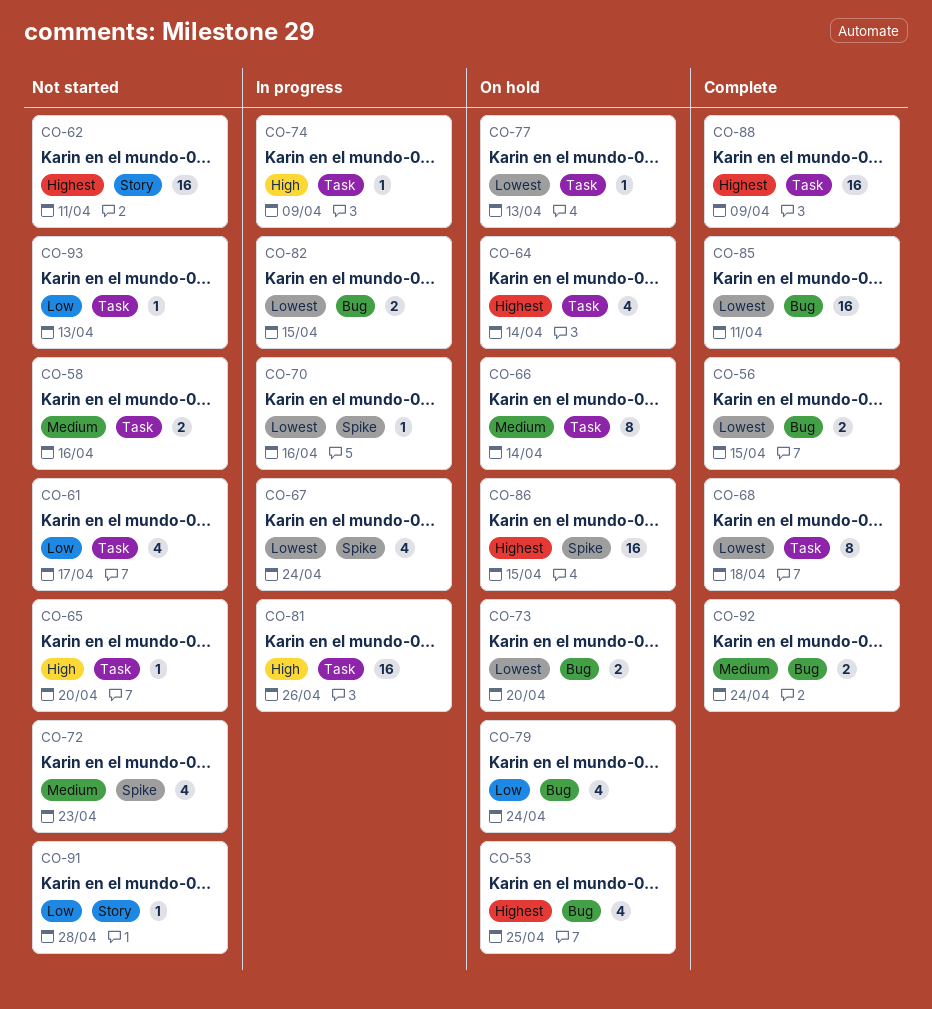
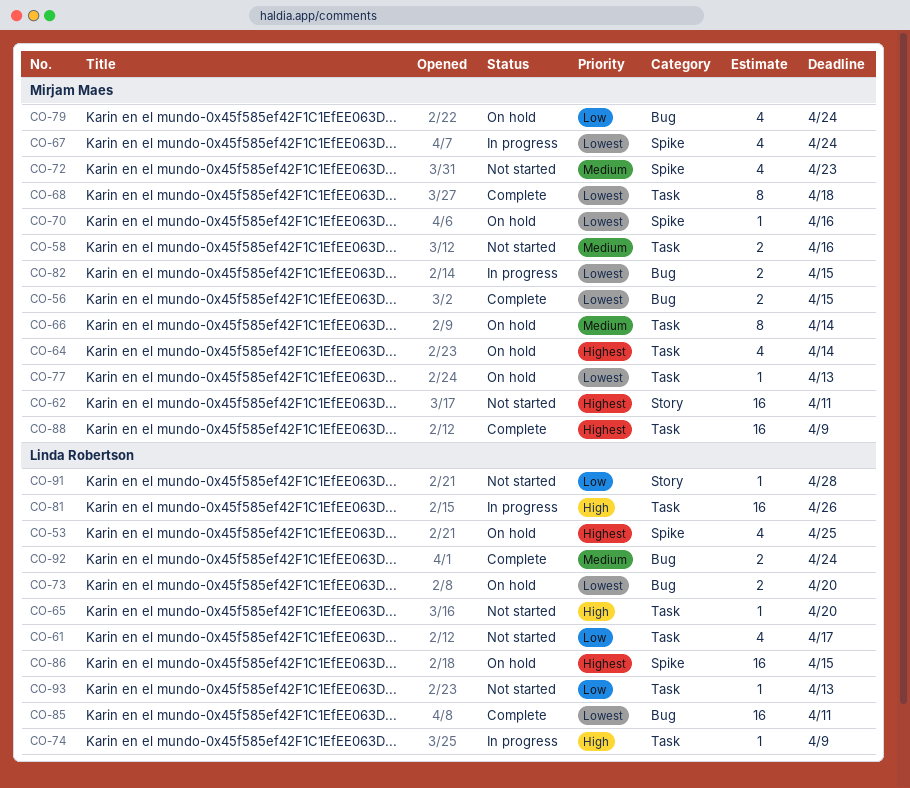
CO-53, label: Bug -> Spike
CO-70, status: In progress -> On hold

